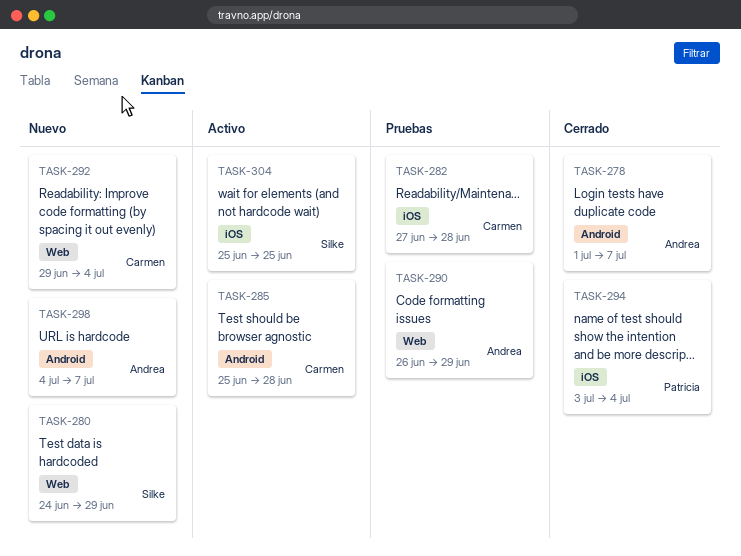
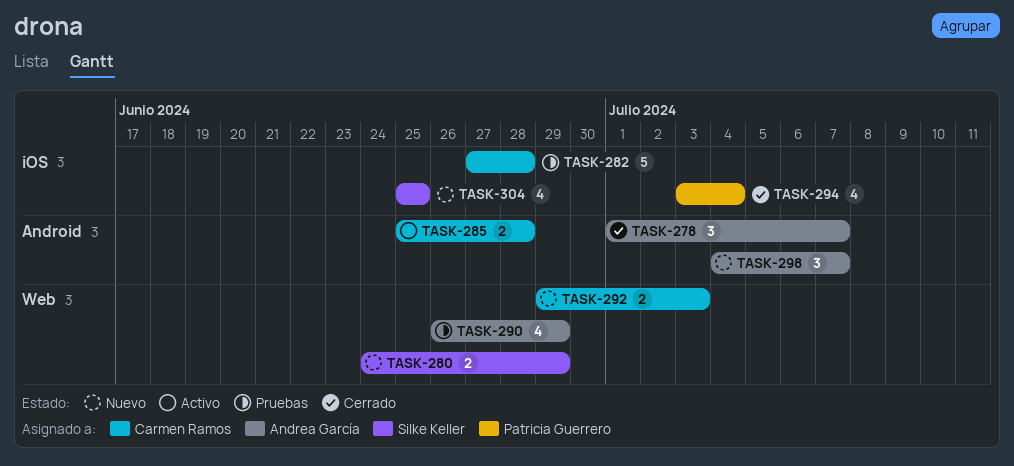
TASK-292, due: Jul 4 -> Jul 3
TASK-304, status: Activo -> Nuevo

